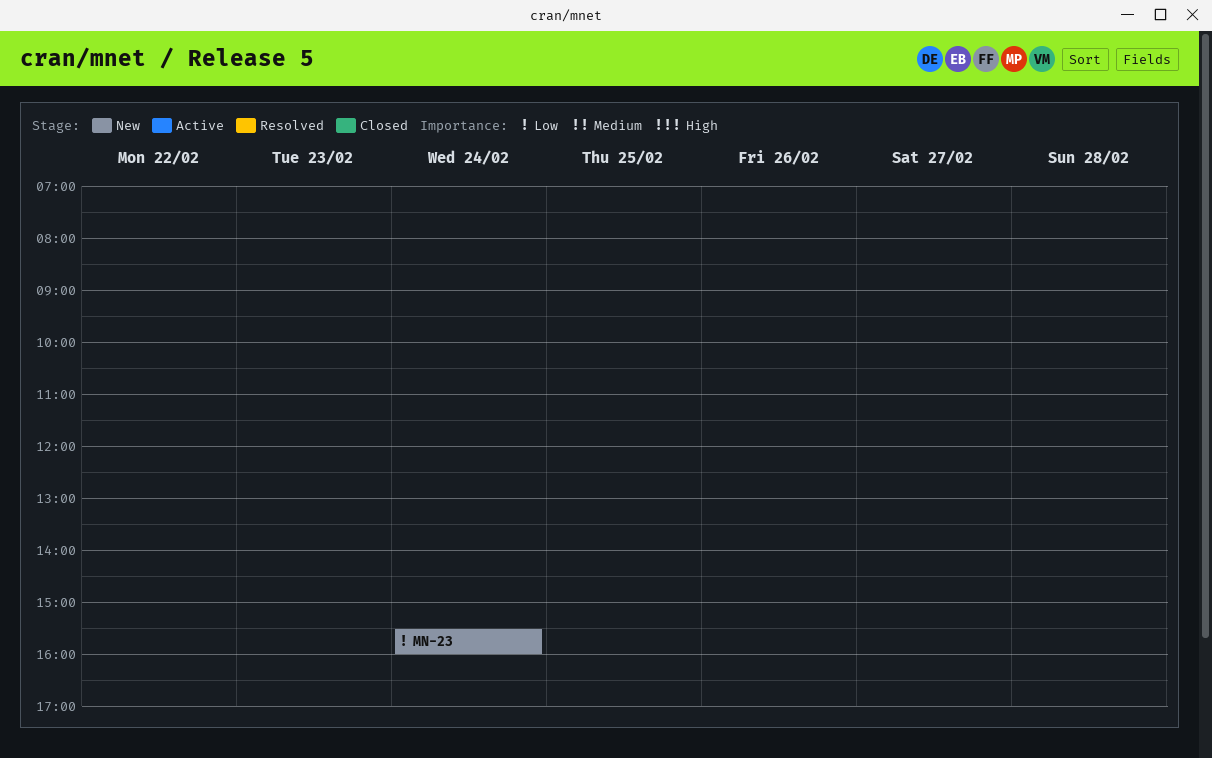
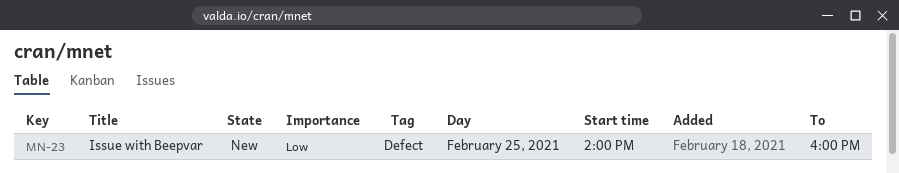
MN-23, day: Feb 24 -> Feb 25
MN-23, begins: 15:30 -> 14:00

